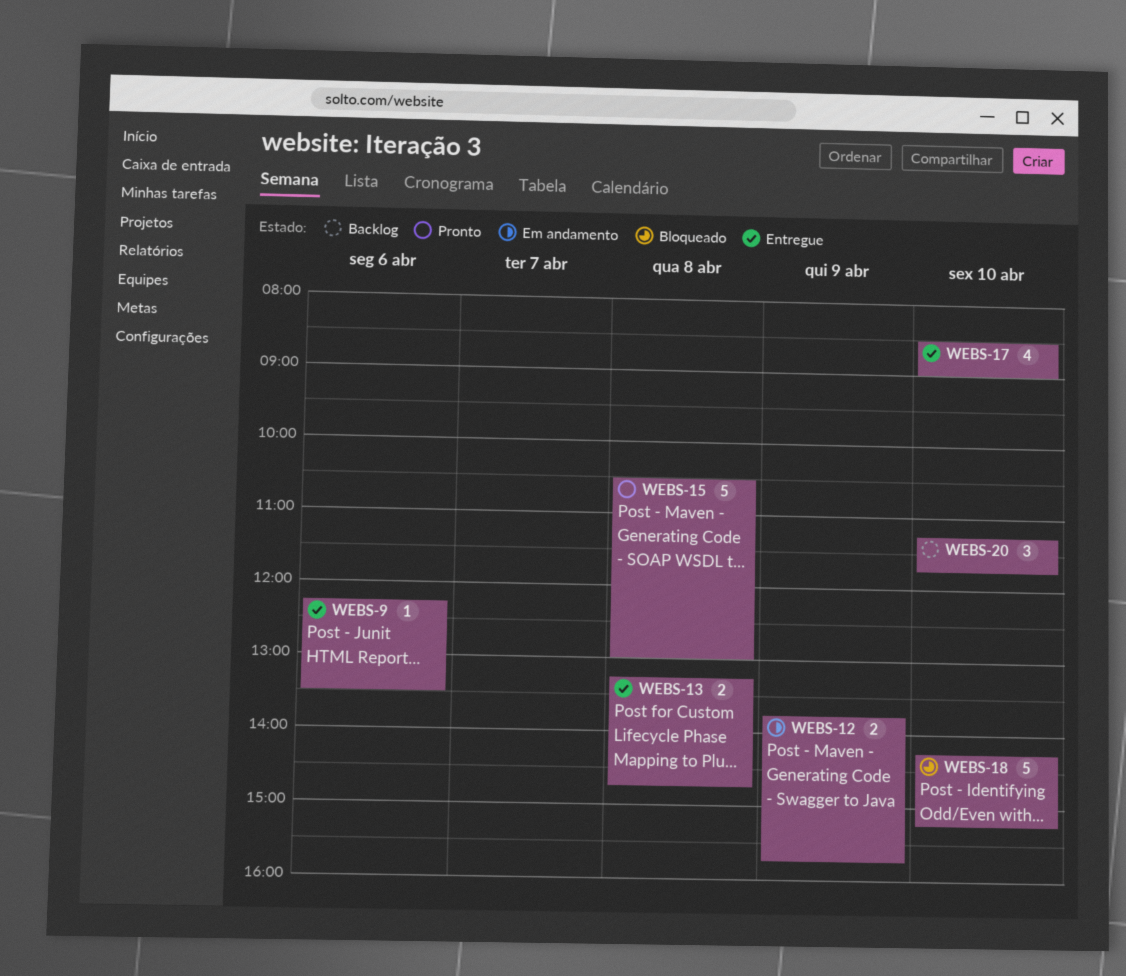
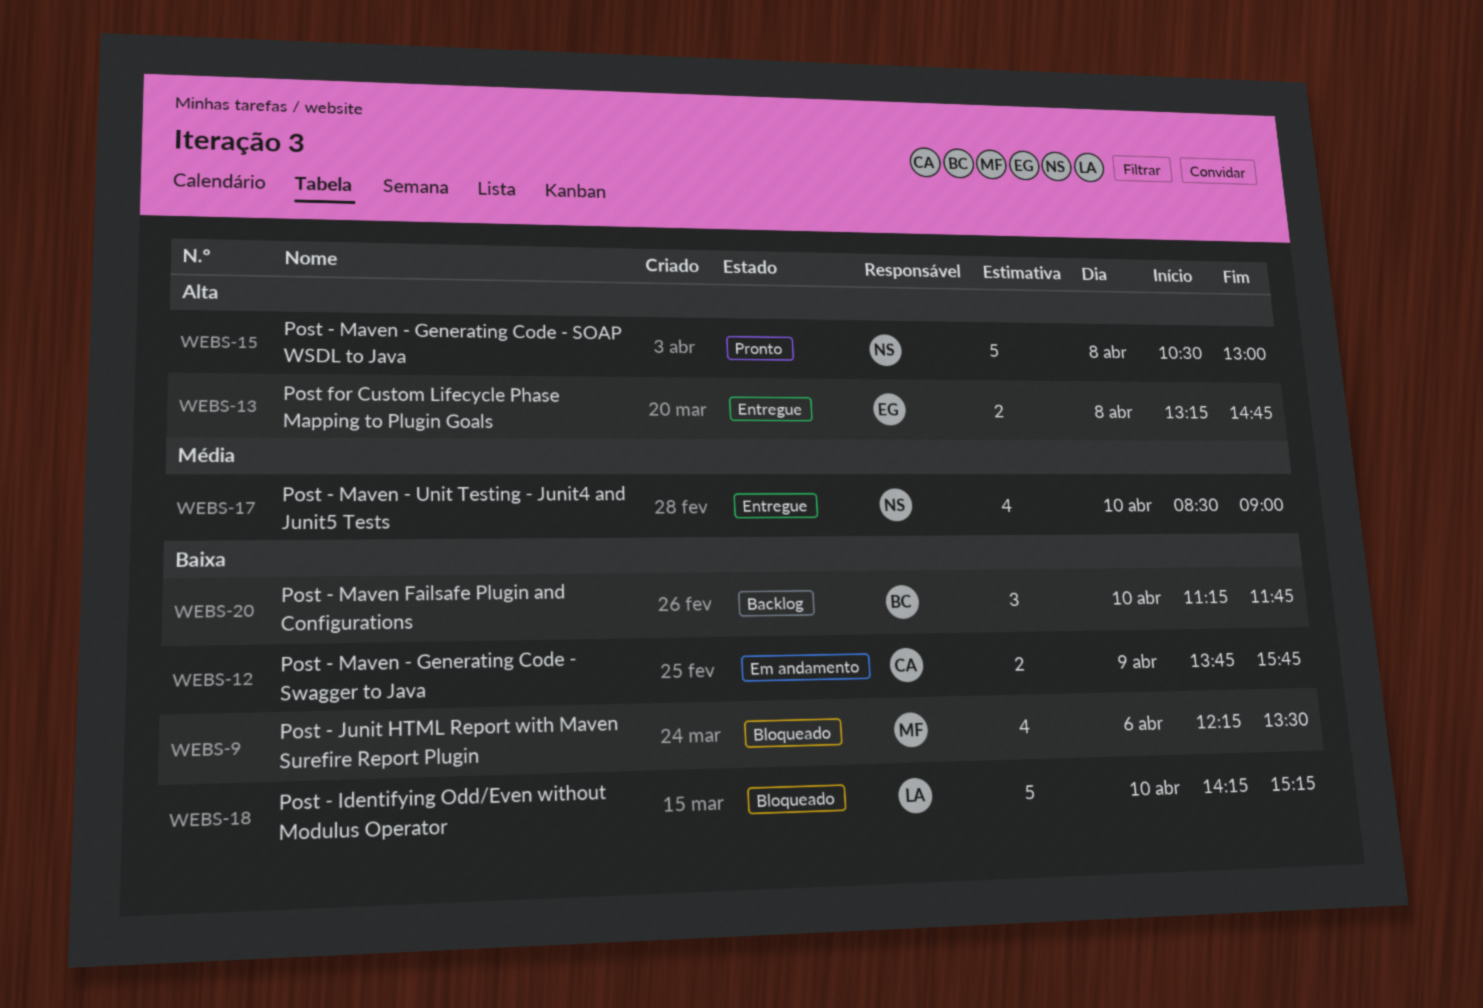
WEBS-9, status: Entregue -> Bloqueado
WEBS-9, estimate: 1 -> 4

